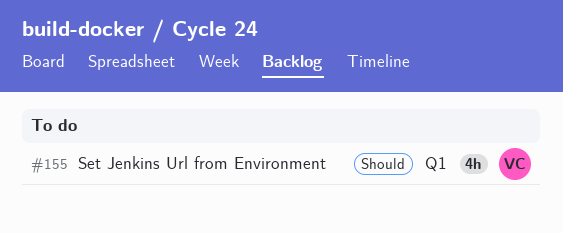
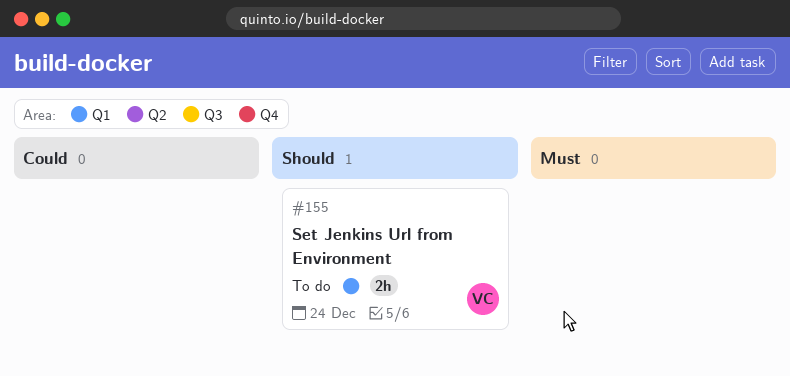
#155, estimate: 4h -> 2h

